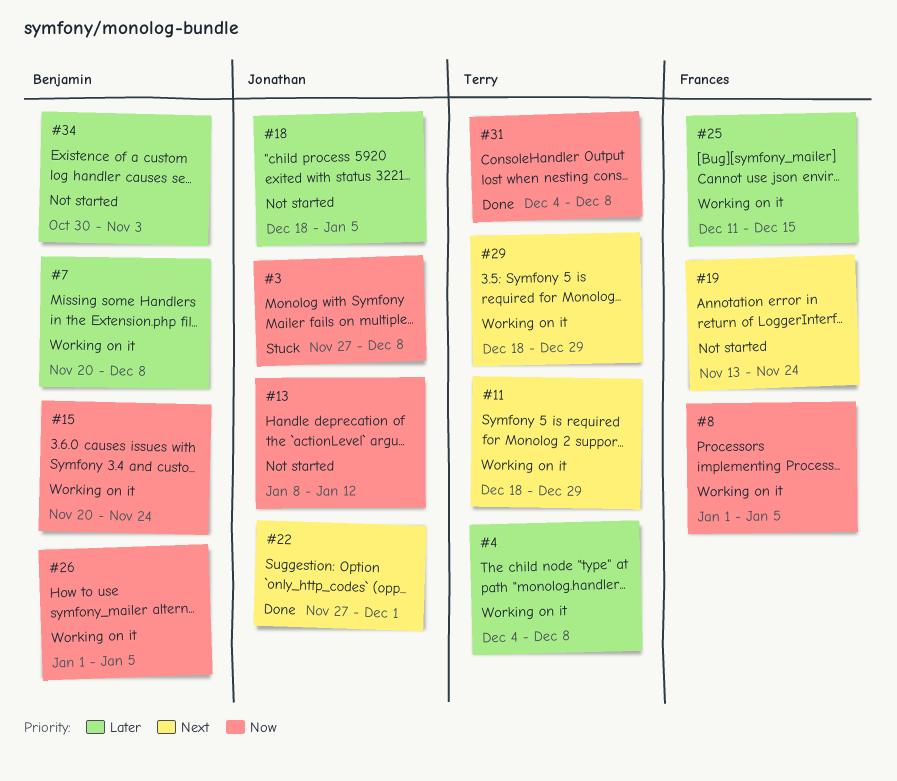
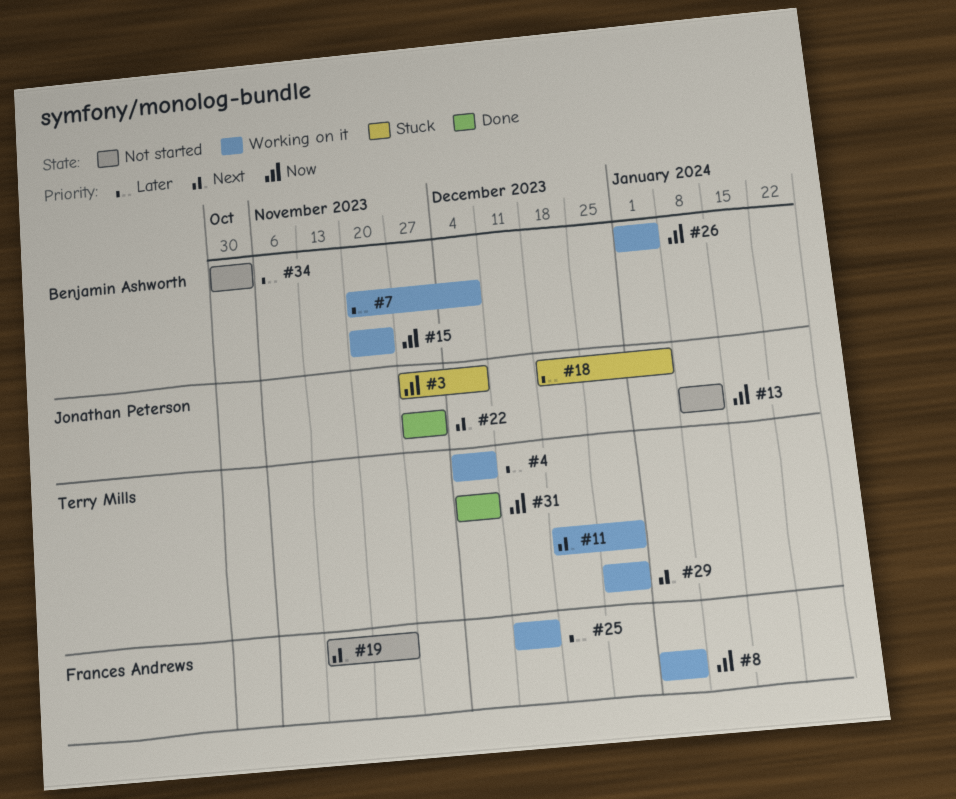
#18, status: Not started -> Stuck
#29, start: Dec 18 -> Dec 25

